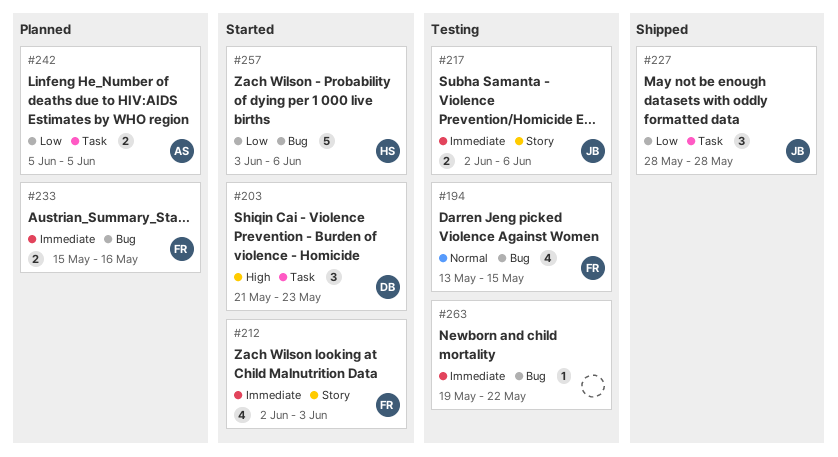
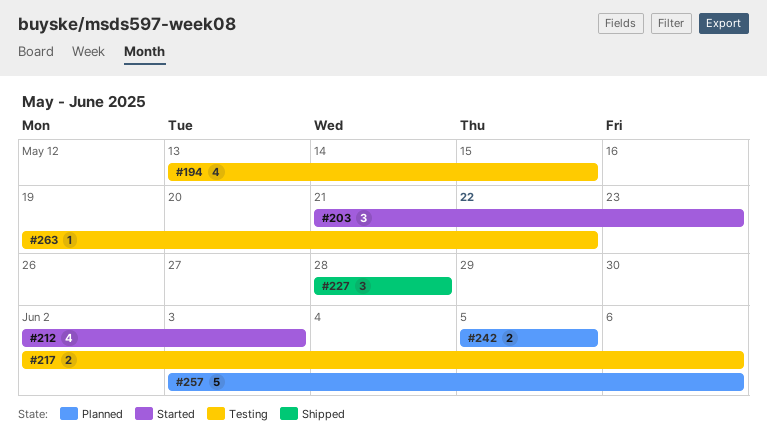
#233: present -> none
#257, status: Started -> Planned

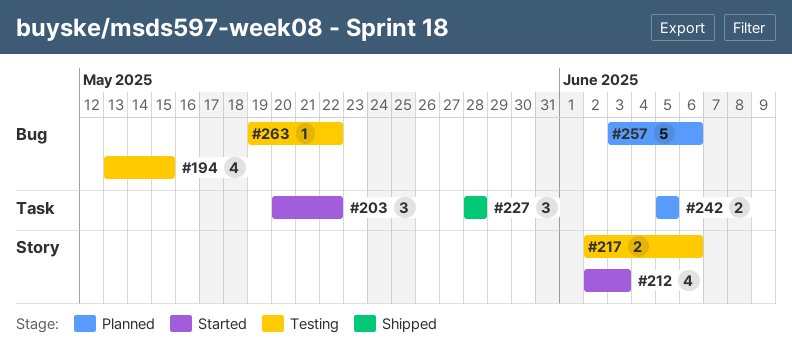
#203, start: May 21 -> May 20
#203, due: May 23 -> May 22

